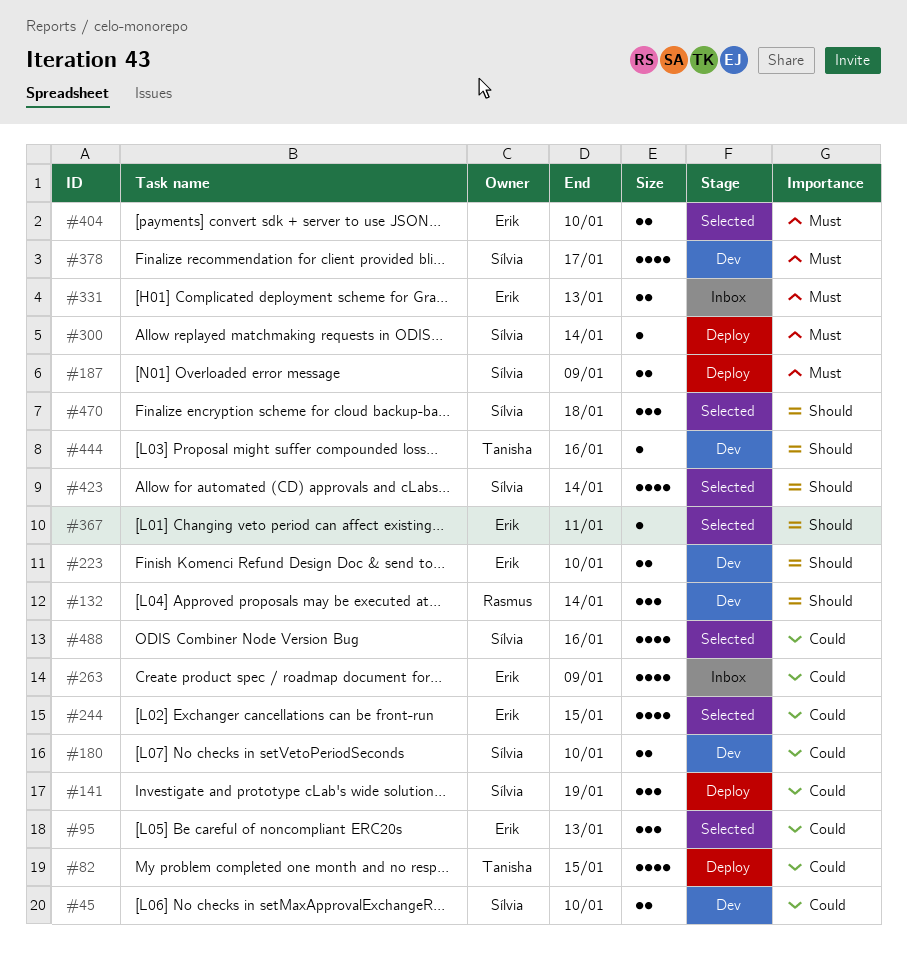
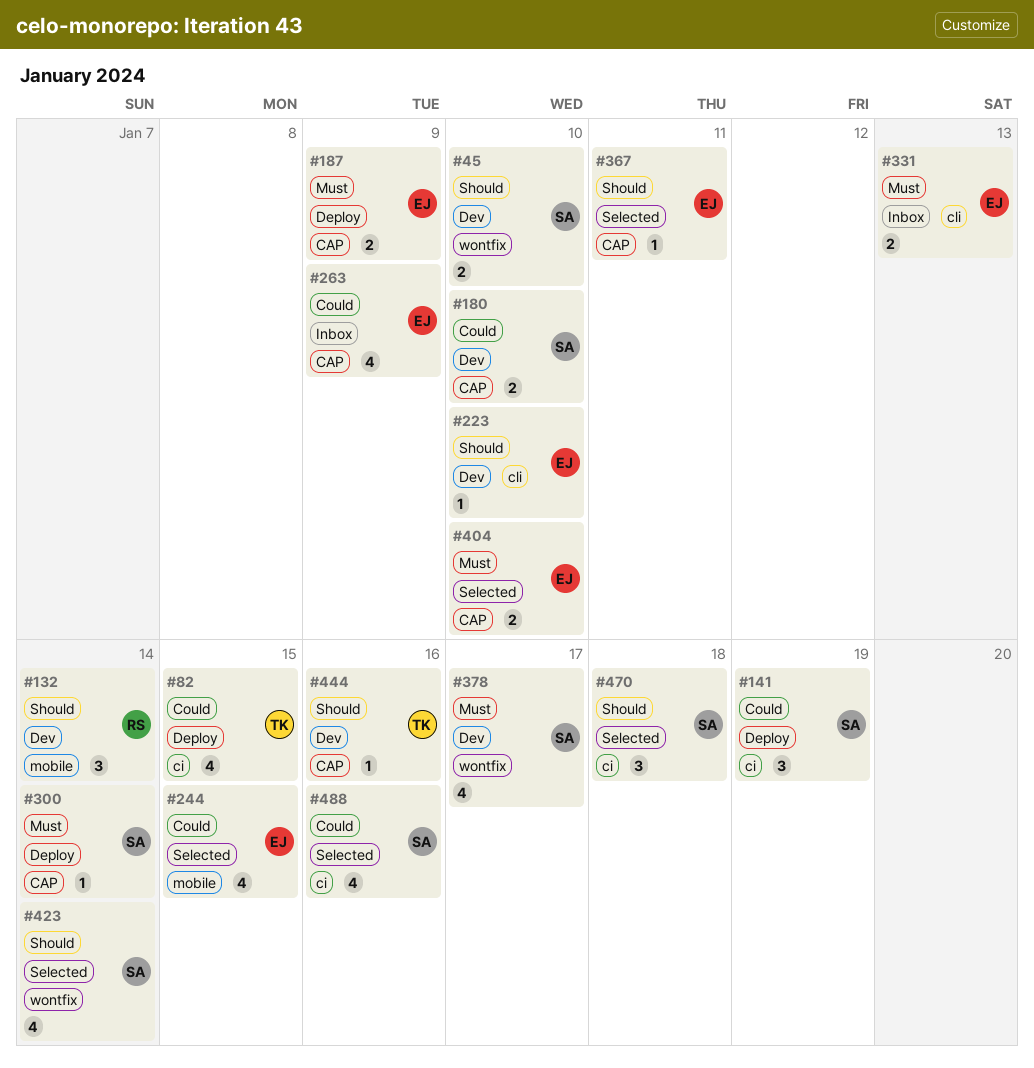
#45, priority: Could -> Should
#95: present -> none
#187, owner: Sílvia -> Erik
#223, estimate: 2 -> 1

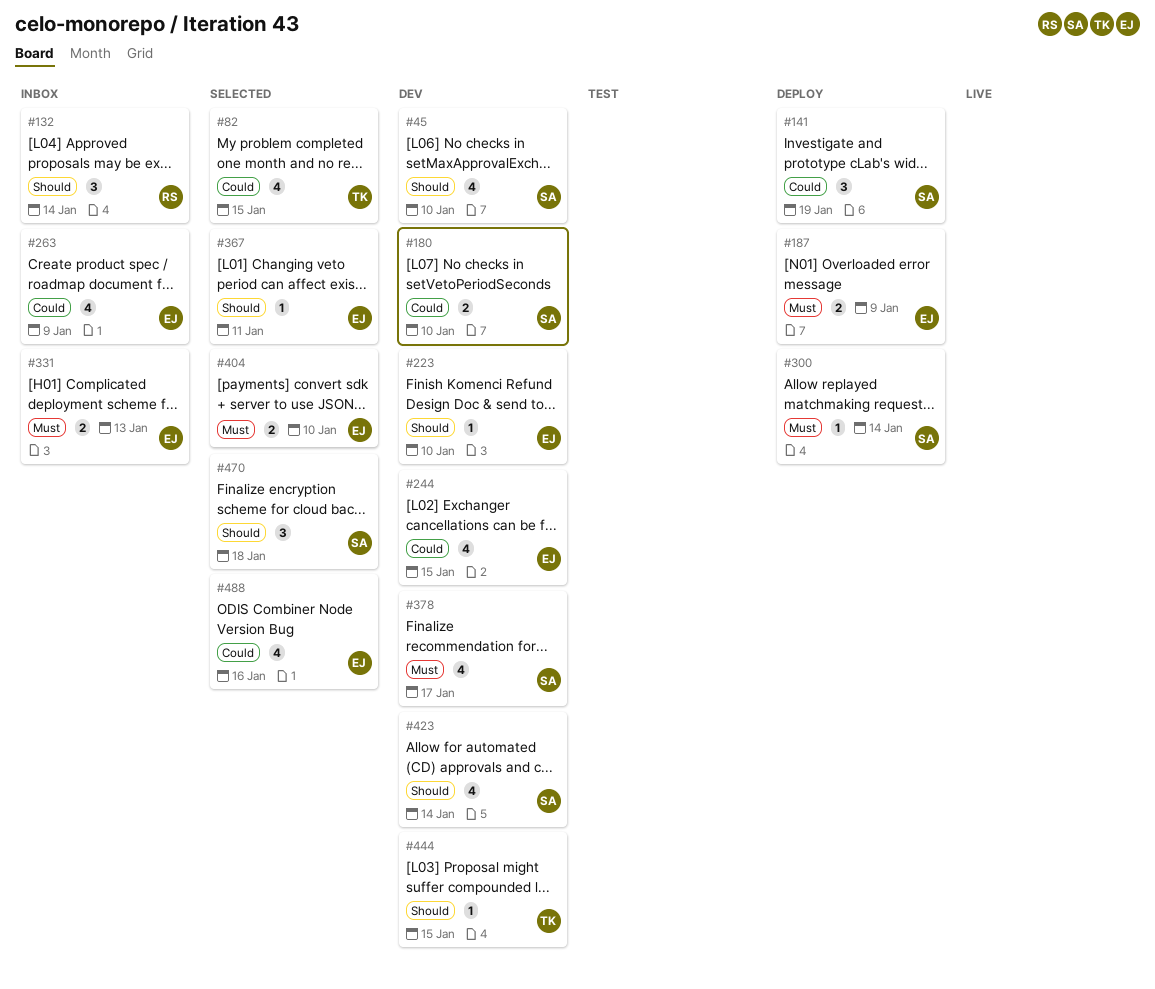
#45, estimate: 2 -> 4
#82, status: Deploy -> Selected
#132, status: Dev -> Inbox
#244, status: Selected -> Dev
#423, status: Selected -> Dev
#444, due: Jan 16 -> Jan 15
#488, owner: SA -> EJ

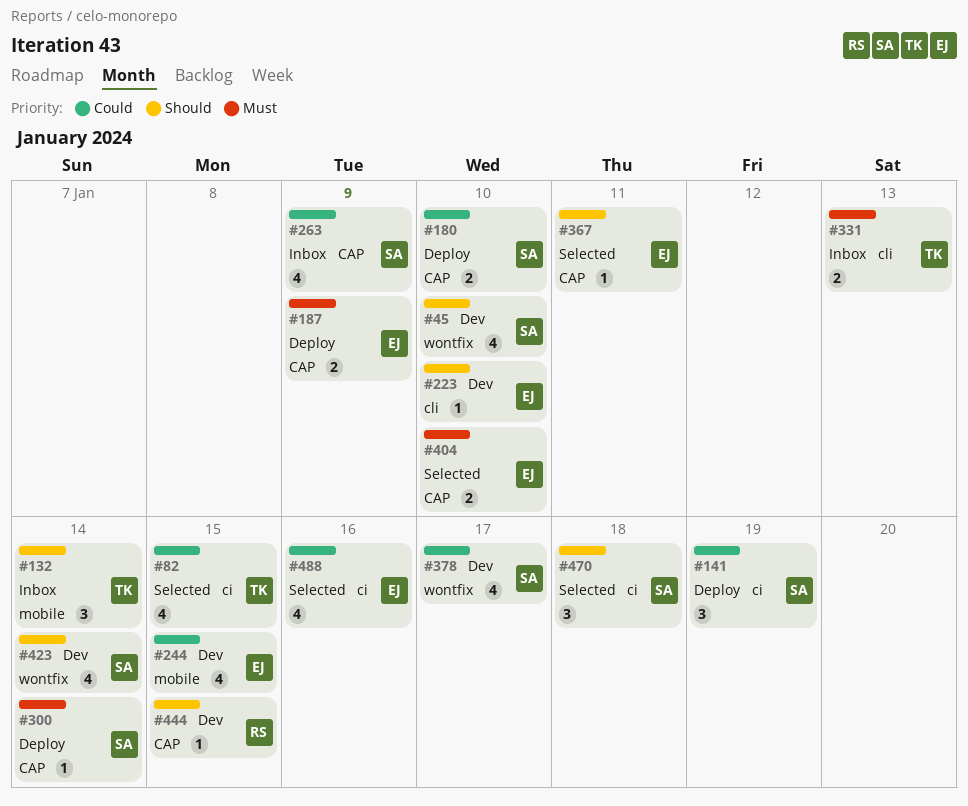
#132, owner: RS -> TK
#180, status: Dev -> Deploy
#263, owner: EJ -> SA
#331, owner: EJ -> TK
#378, priority: Must -> Could
#444, owner: TK -> RS

